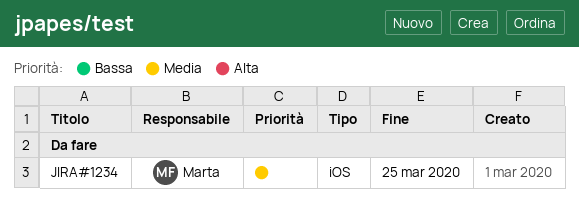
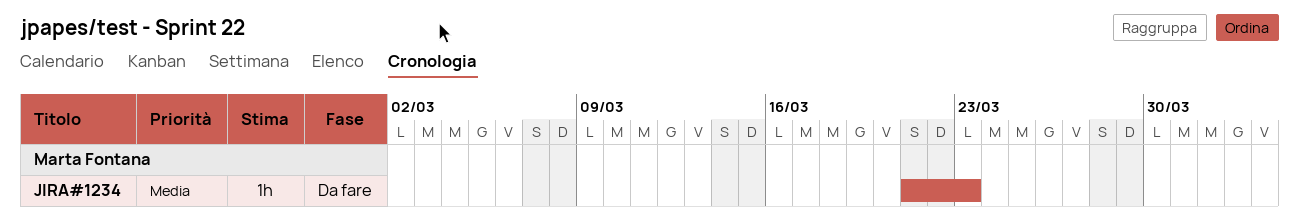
JIRA#1234, due: Mar 25 -> Mar 23

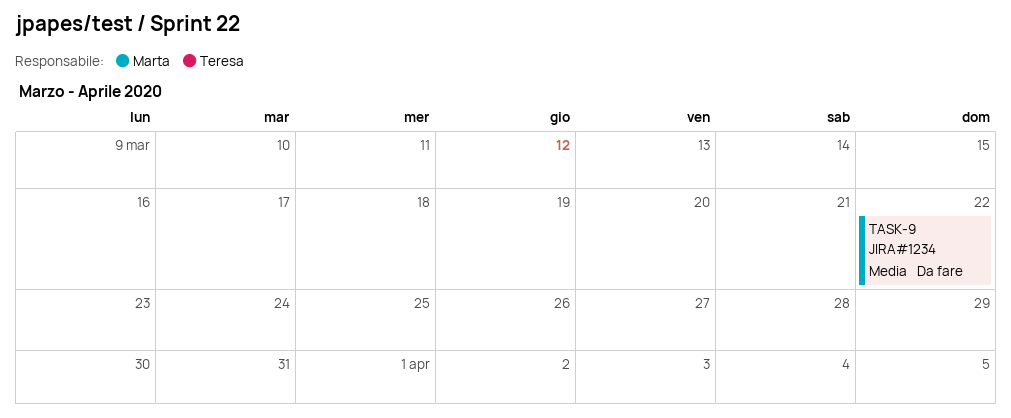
JIRA#1234, due: Mar 23 -> Mar 22

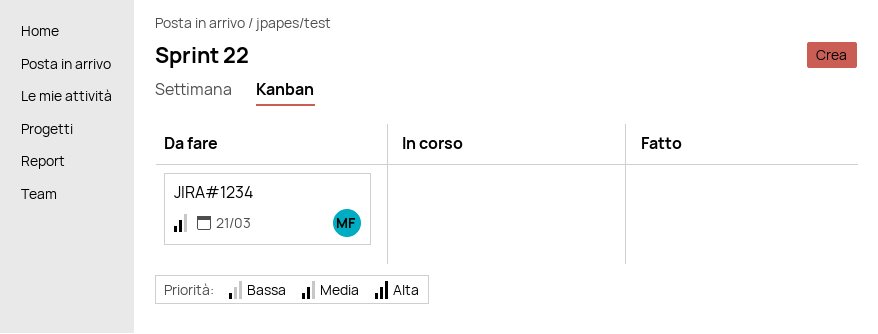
JIRA#1234, due: Mar 22 -> Mar 21

